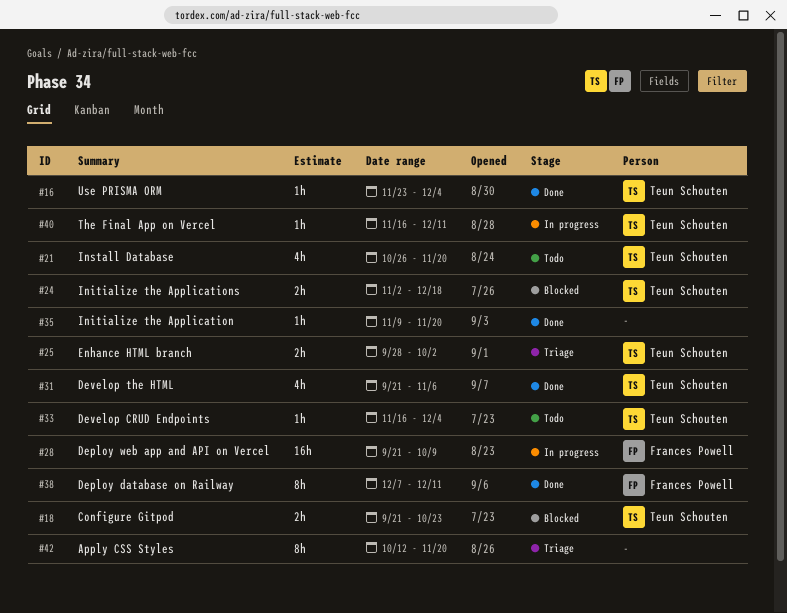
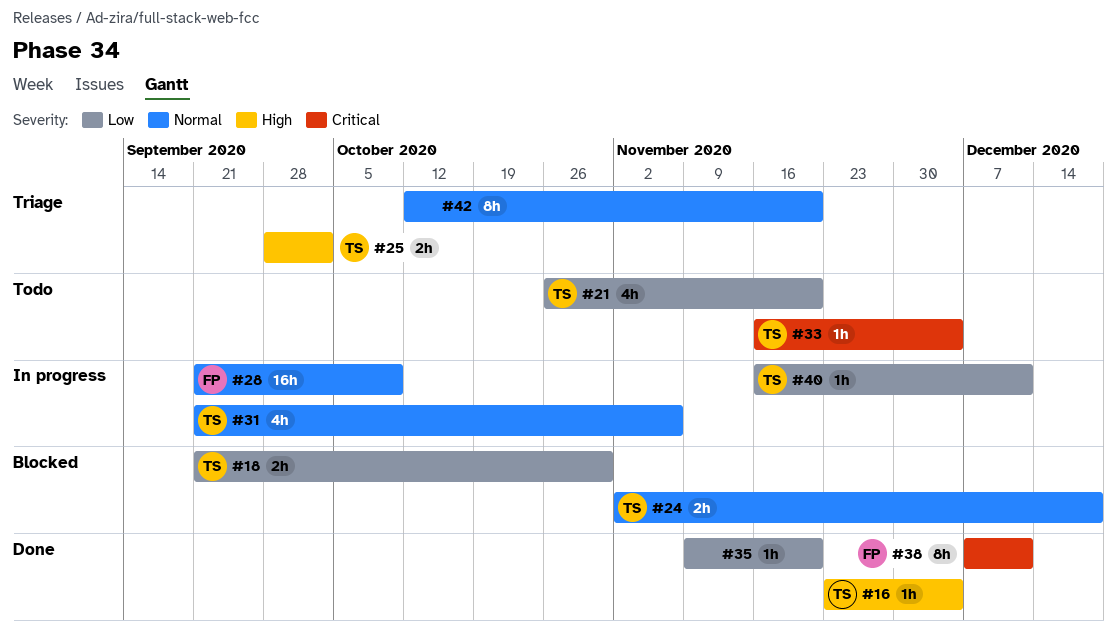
#18, due: Oct 23 -> Oct 30
#31, status: Done -> In progress

